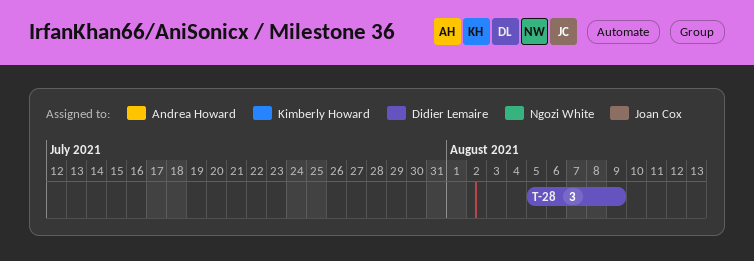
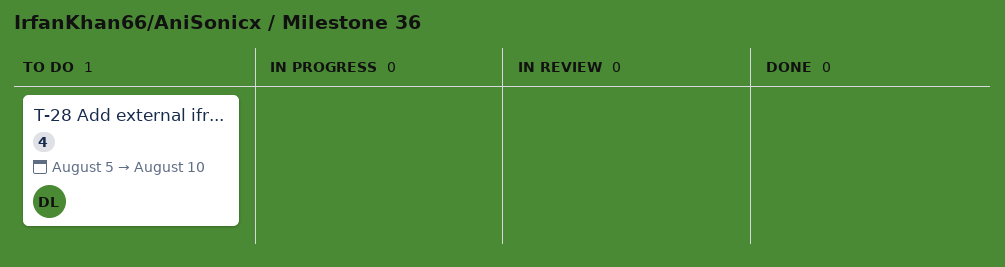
T-28, estimate: 3 -> 4
T-28, due: Aug 9 -> Aug 10

